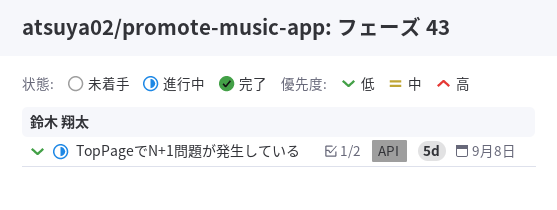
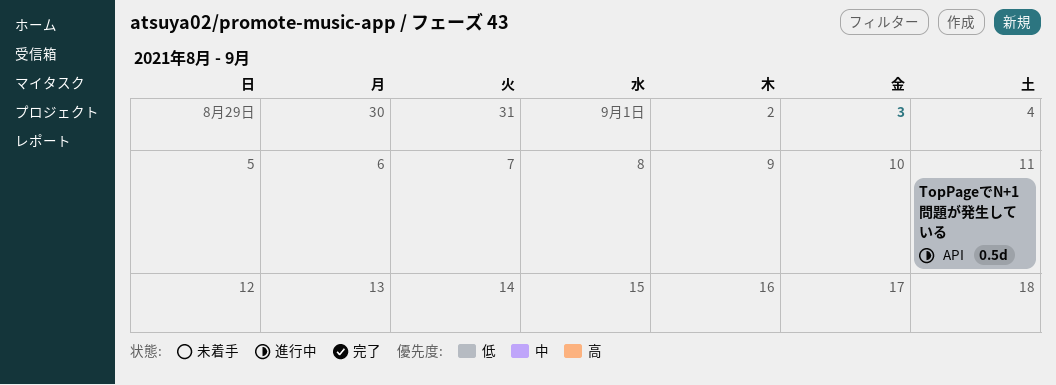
TopPageでN+1問題が発生している, estimate: 5d -> 0.5d
TopPageでN+1問題が発生している, due: Sep 8 -> Sep 11

